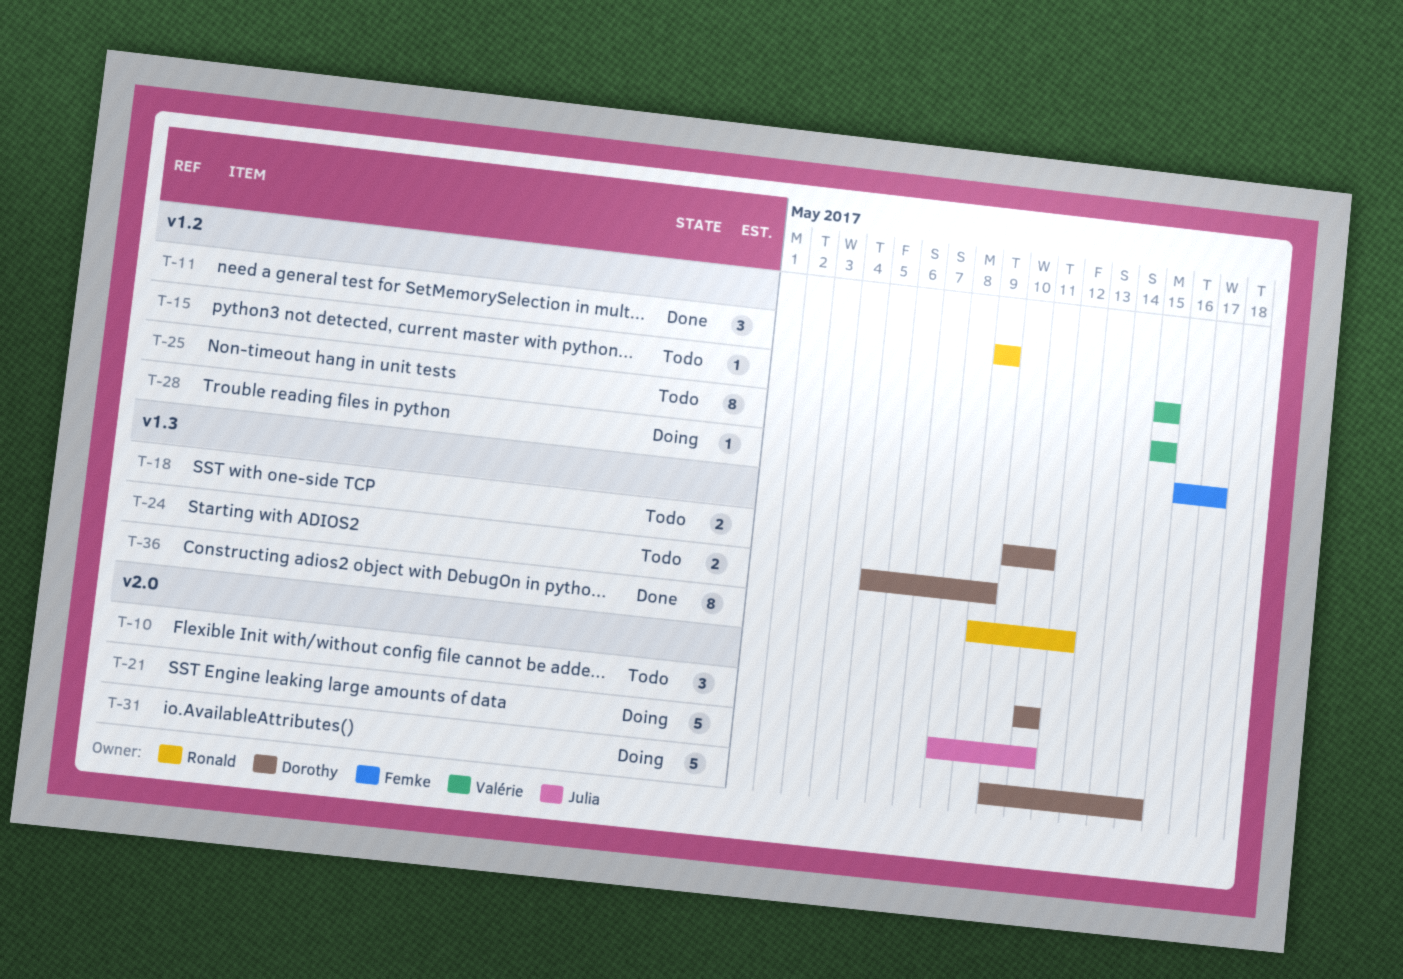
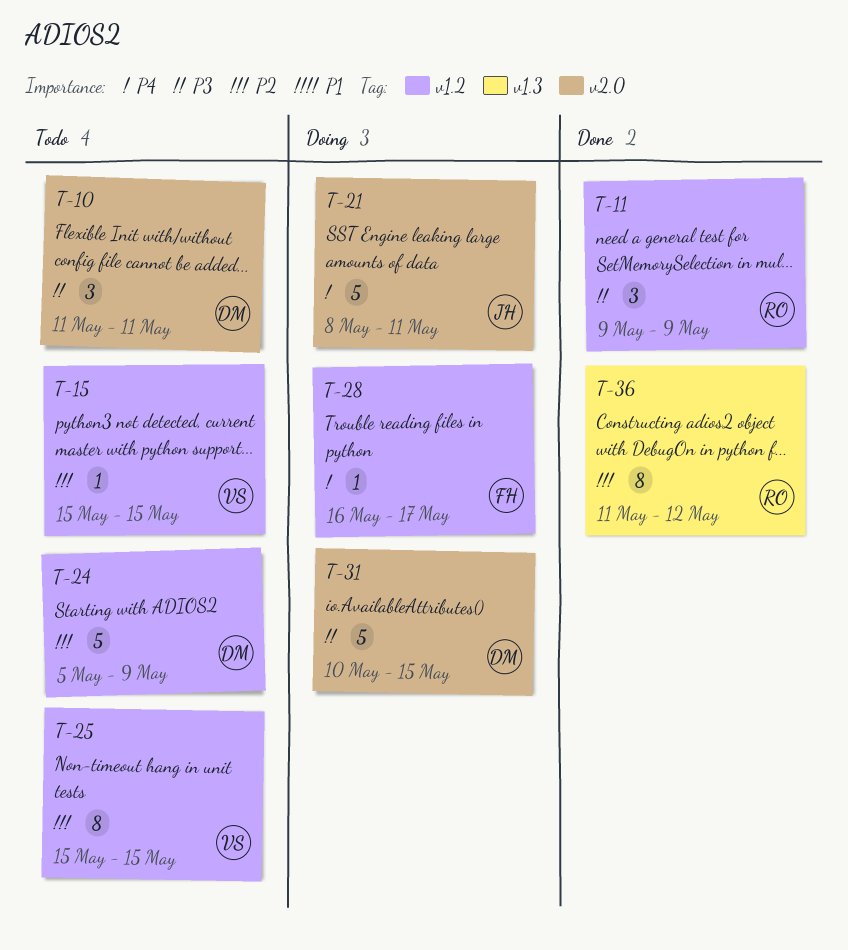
T-18: present -> none
T-24, label: v1.3 -> v1.2
T-24, estimate: 2 -> 5
T-36, start: May 9 -> May 11

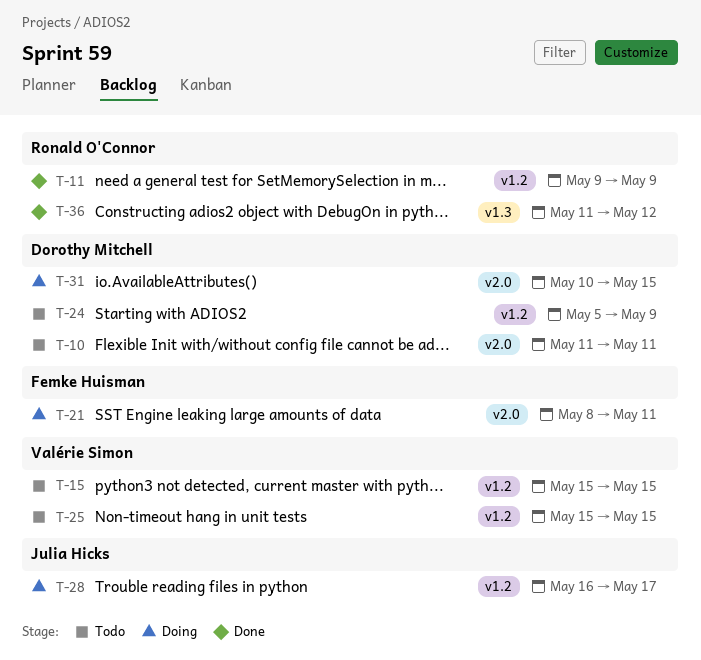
T-21, owner: Julia Hicks -> Femke Huisman
T-28, owner: Femke Huisman -> Julia Hicks

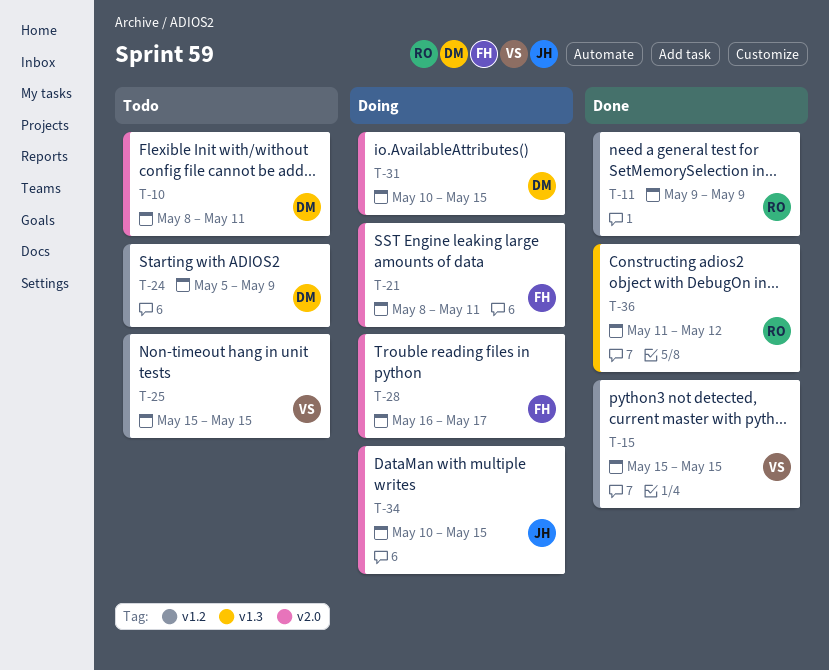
T-10, start: May 11 -> May 8
T-15, status: Todo -> Done
T-28, owner: Julia Hicks -> Femke Huisman
T-28, label: v1.2 -> v2.0
T-34: none -> present

